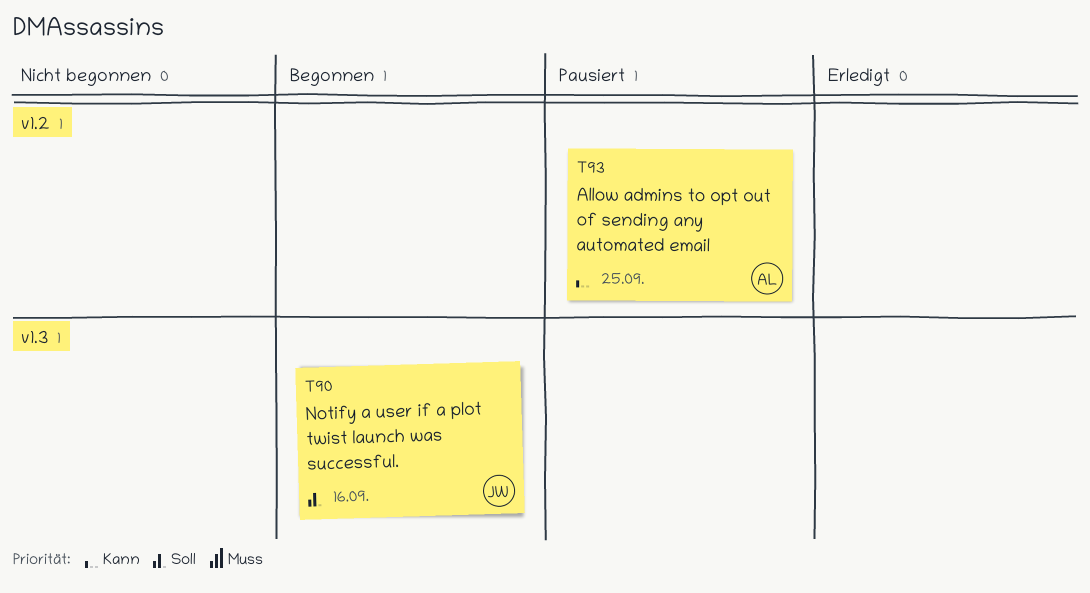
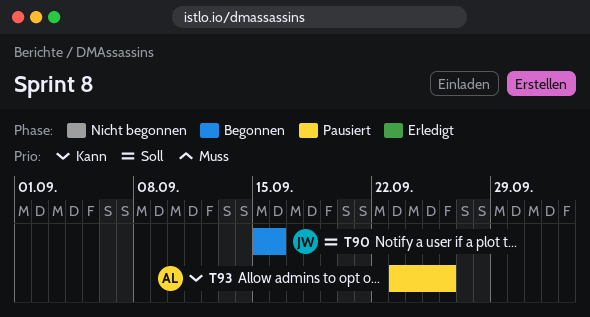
T93, due: Sep 25 -> Sep 26

